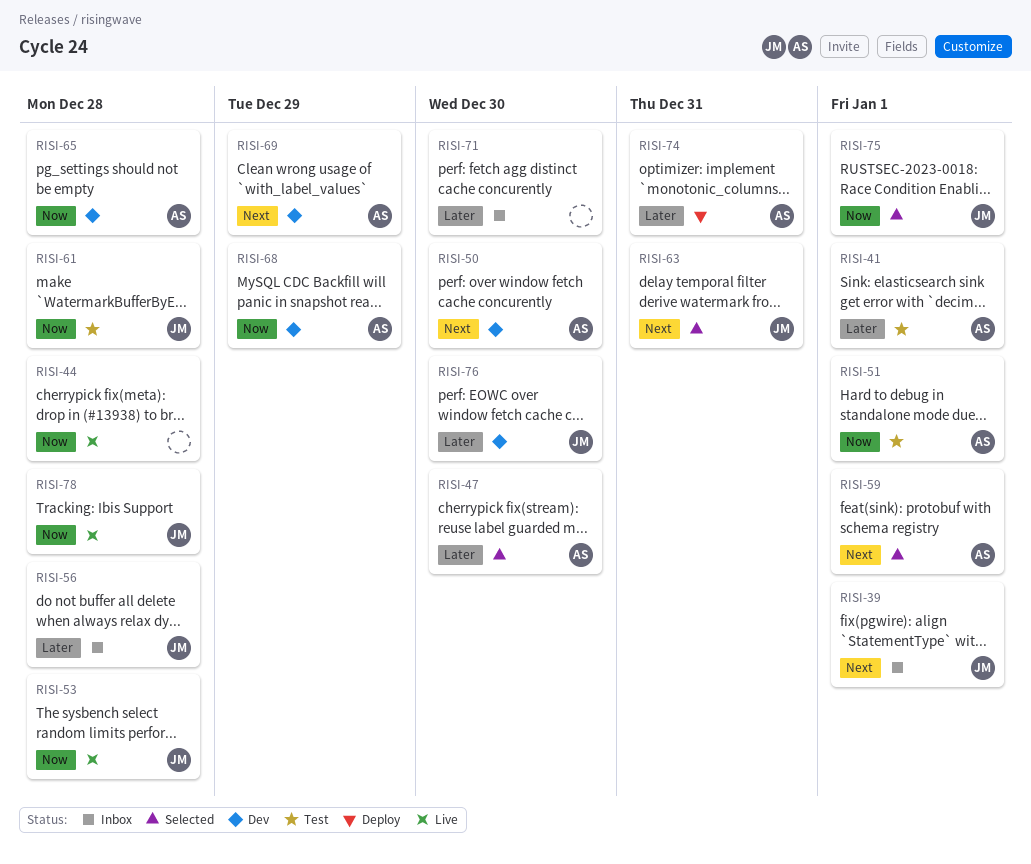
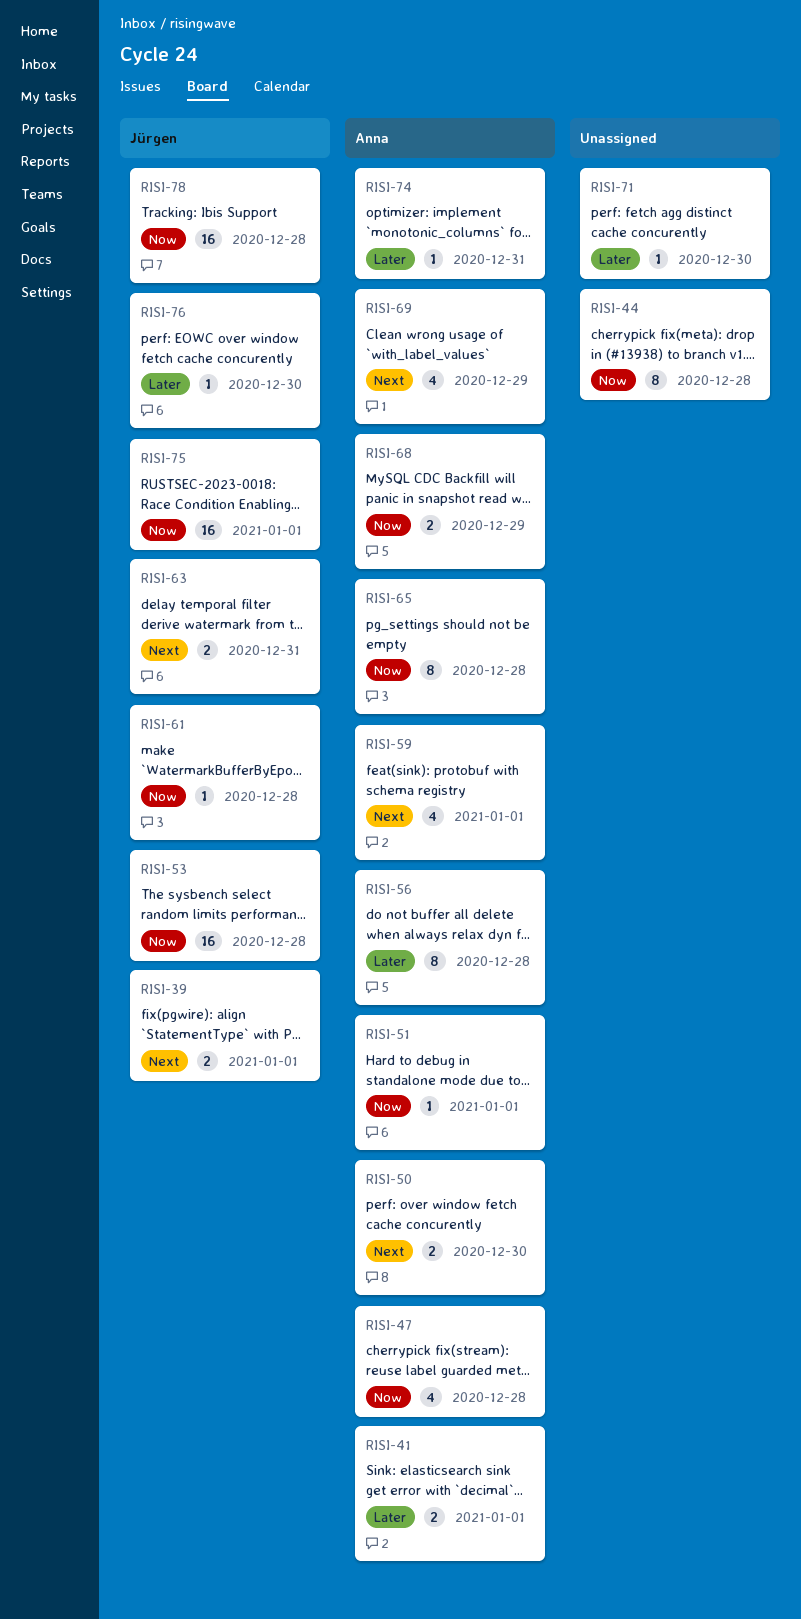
RISI-47, priority: Later -> Now
RISI-47, due: Dec 30 -> Dec 28
RISI-56, owner: Jürgen -> Anna

